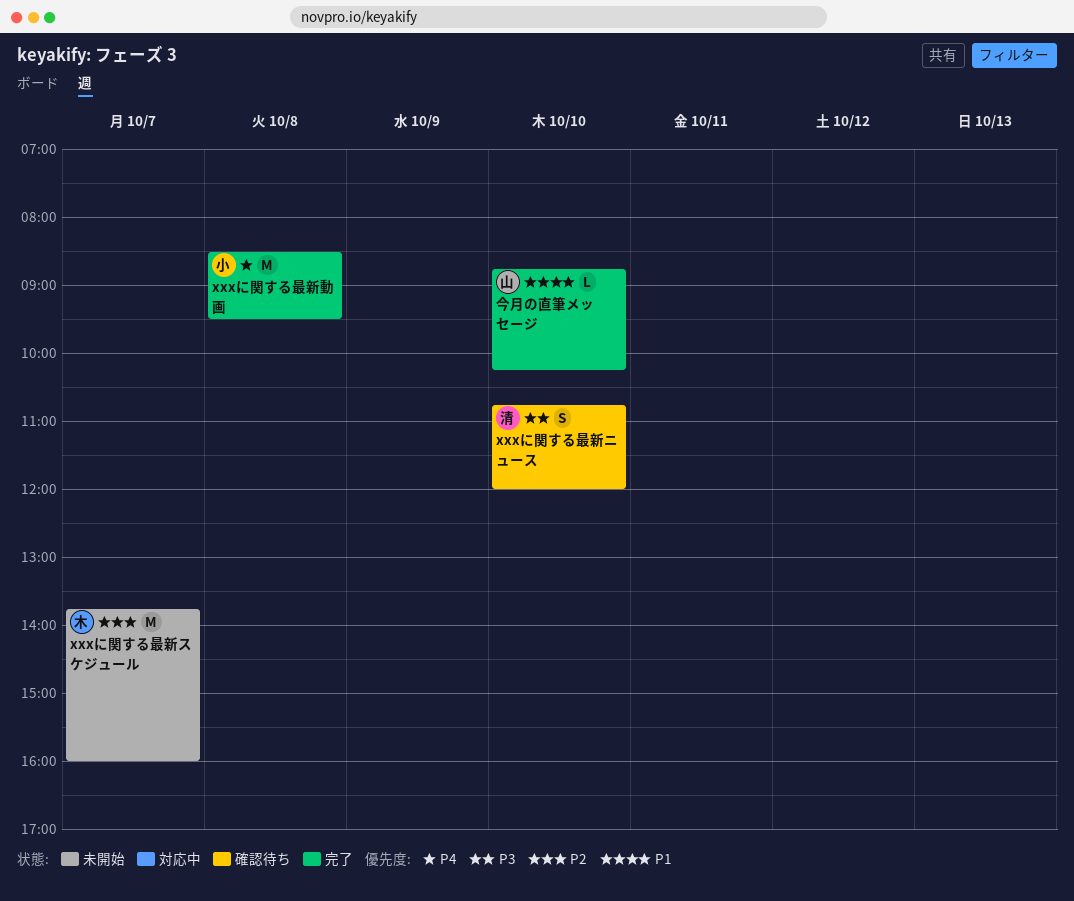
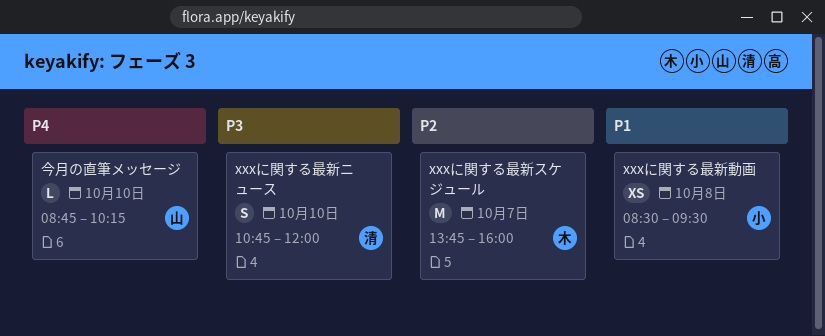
xxxに関する最新動画, priority: P4 -> P1
xxxに関する最新動画, estimate: M -> XS
今月の直筆メッセージ, priority: P1 -> P4

